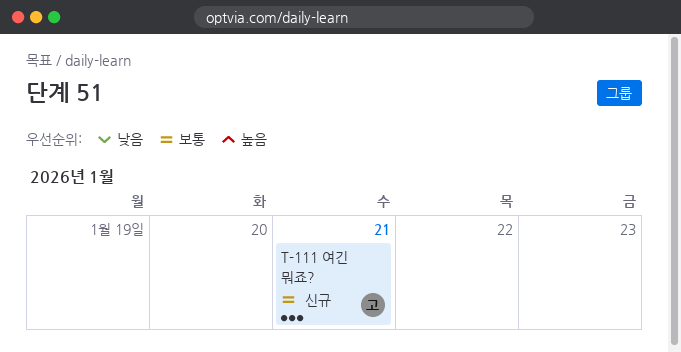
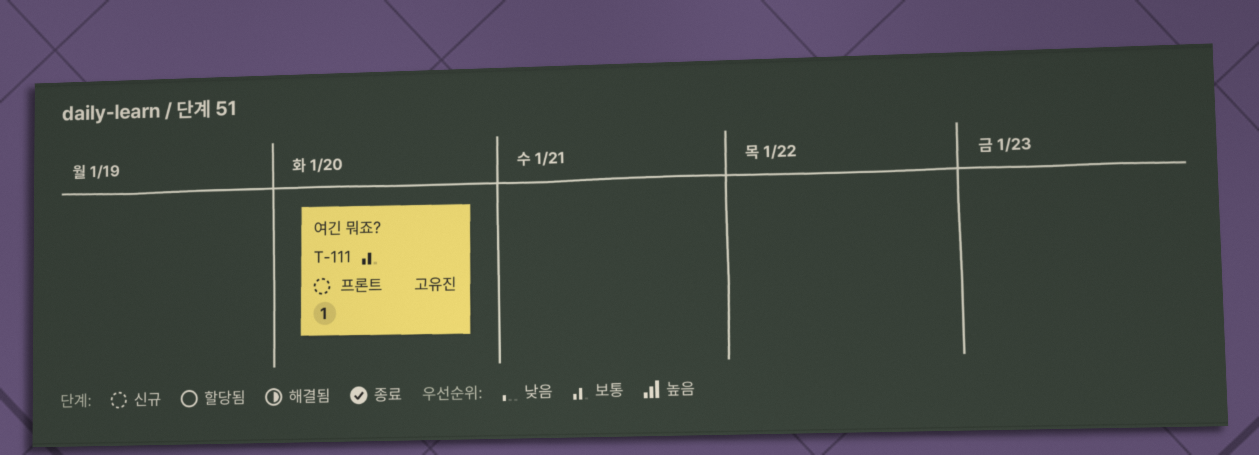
T-111, estimate: 3 -> 1
T-111, due: Jan 21 -> Jan 20

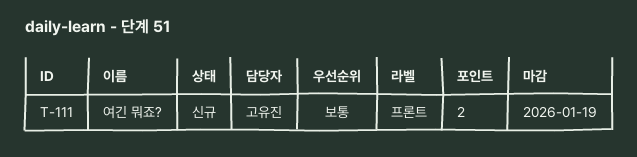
T-111, estimate: 1 -> 2
T-111, due: Jan 20 -> Jan 19

